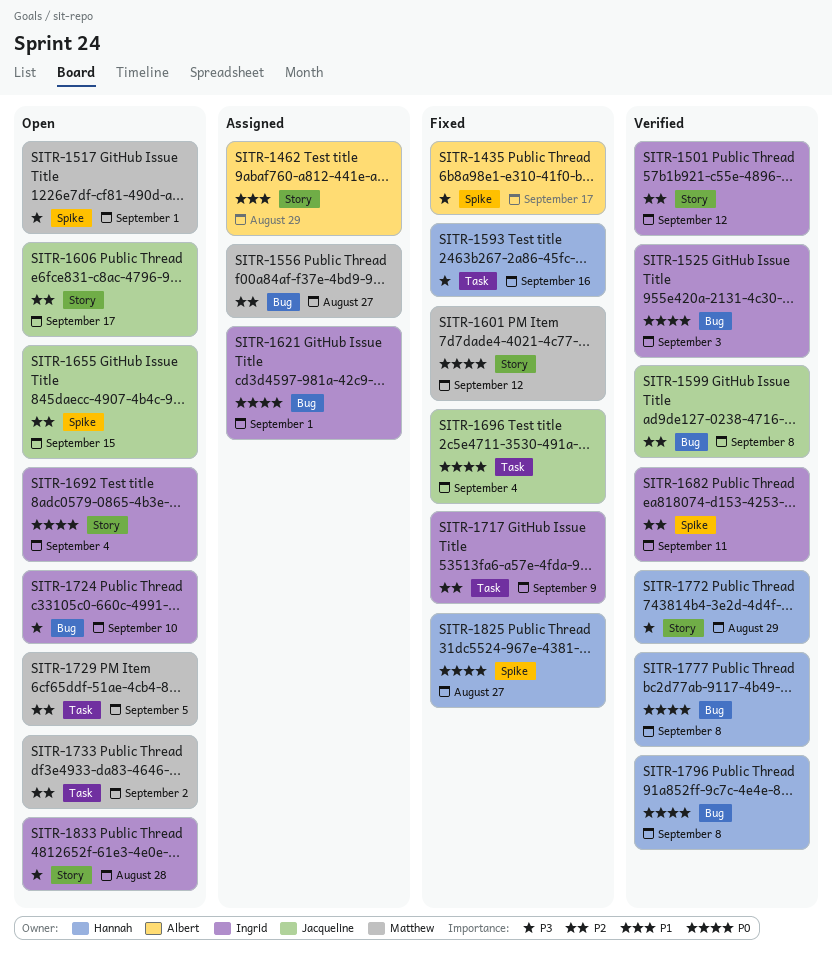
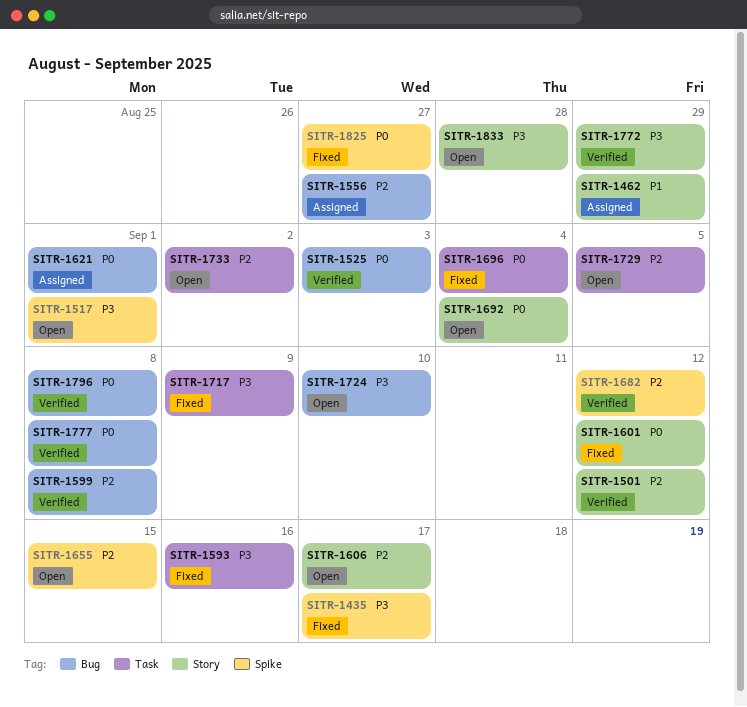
SITR-1682, due: Sep 11 -> Sep 12
SITR-1717, priority: P2 -> P3

